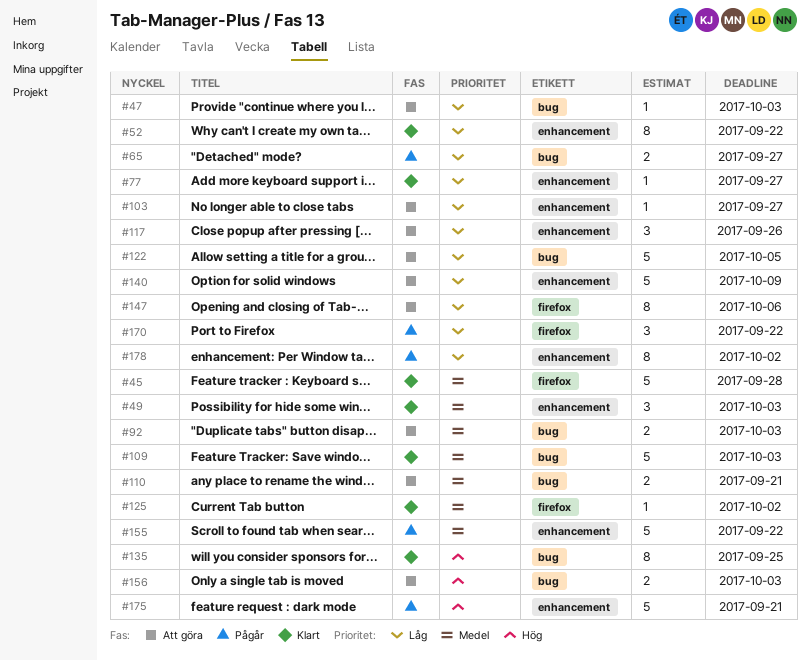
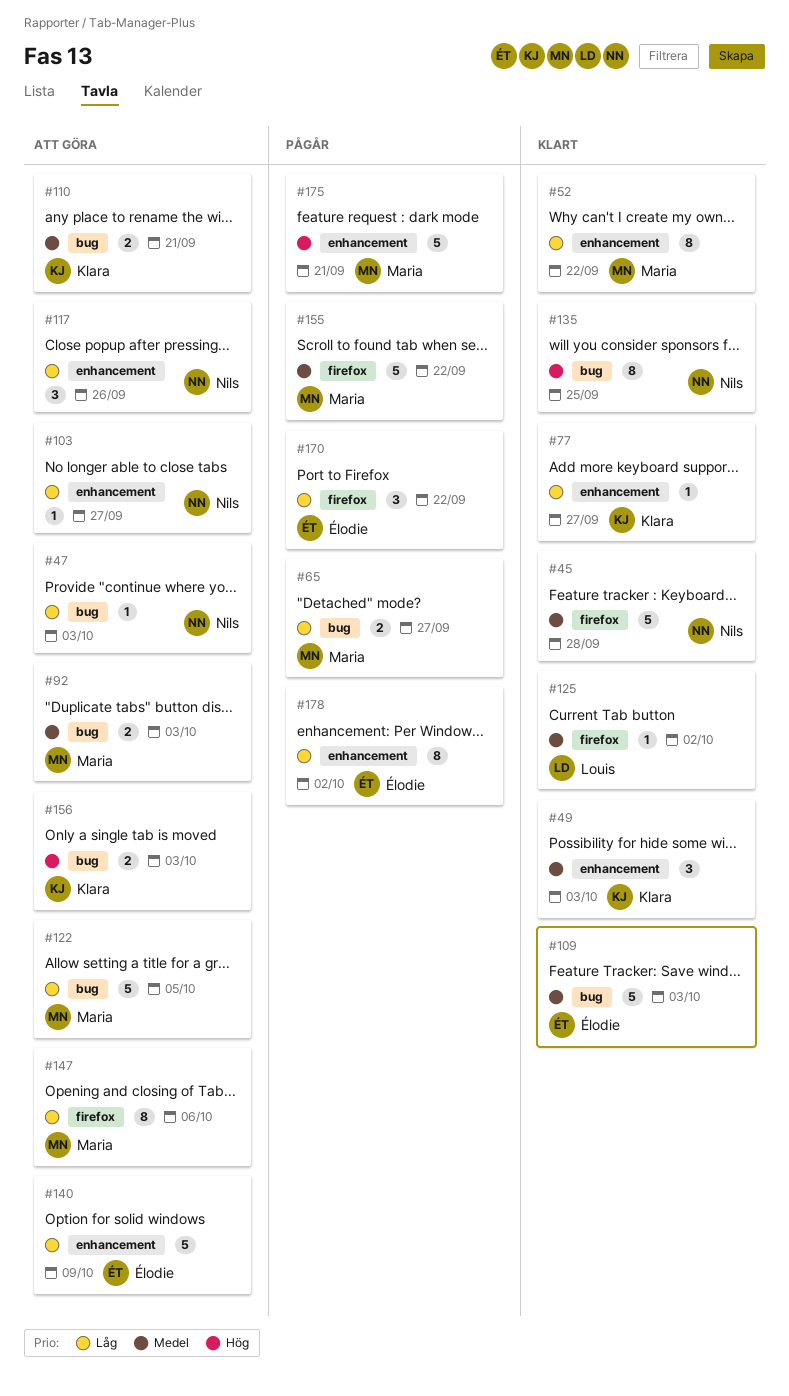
#155, label: enhancement -> firefox

